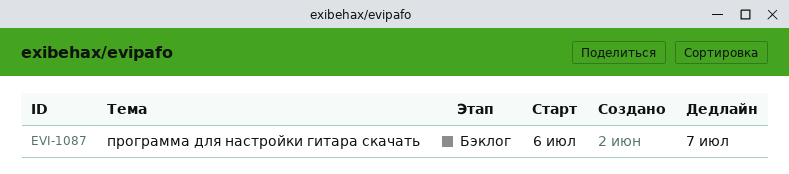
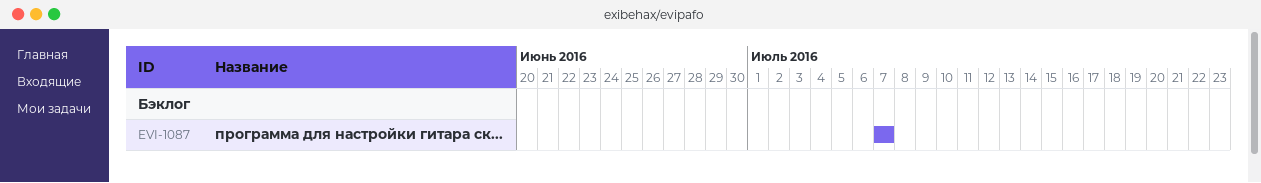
EVI-1087, start: Jul 6 -> Jul 7

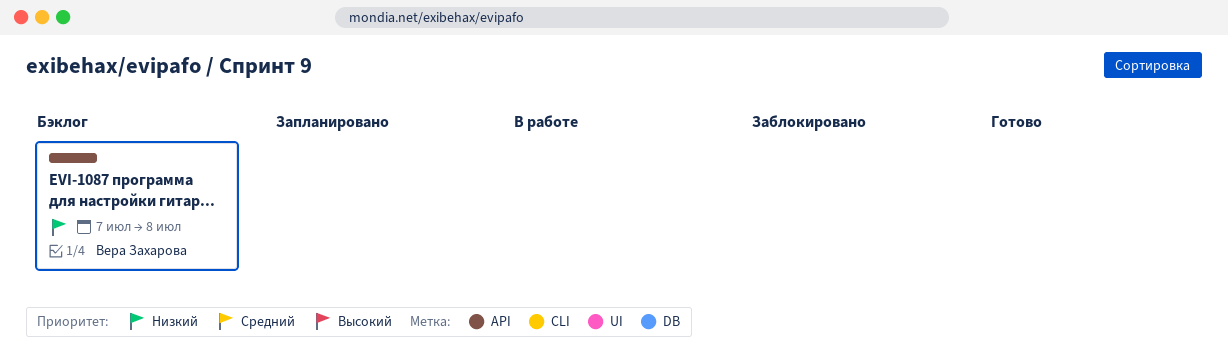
EVI-1087, due: Jul 7 -> Jul 8

